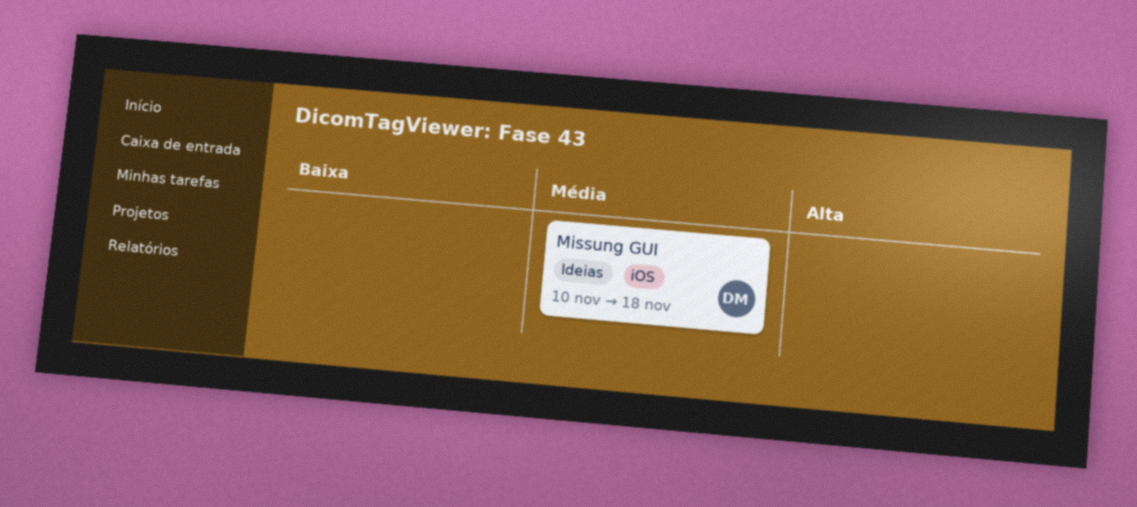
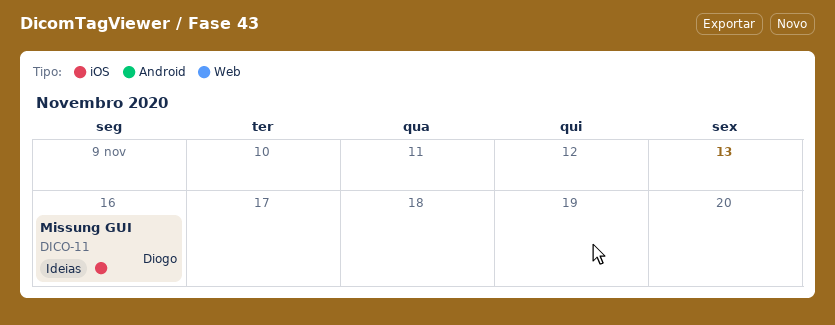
Missung GUI, due: Nov 18 -> Nov 16

